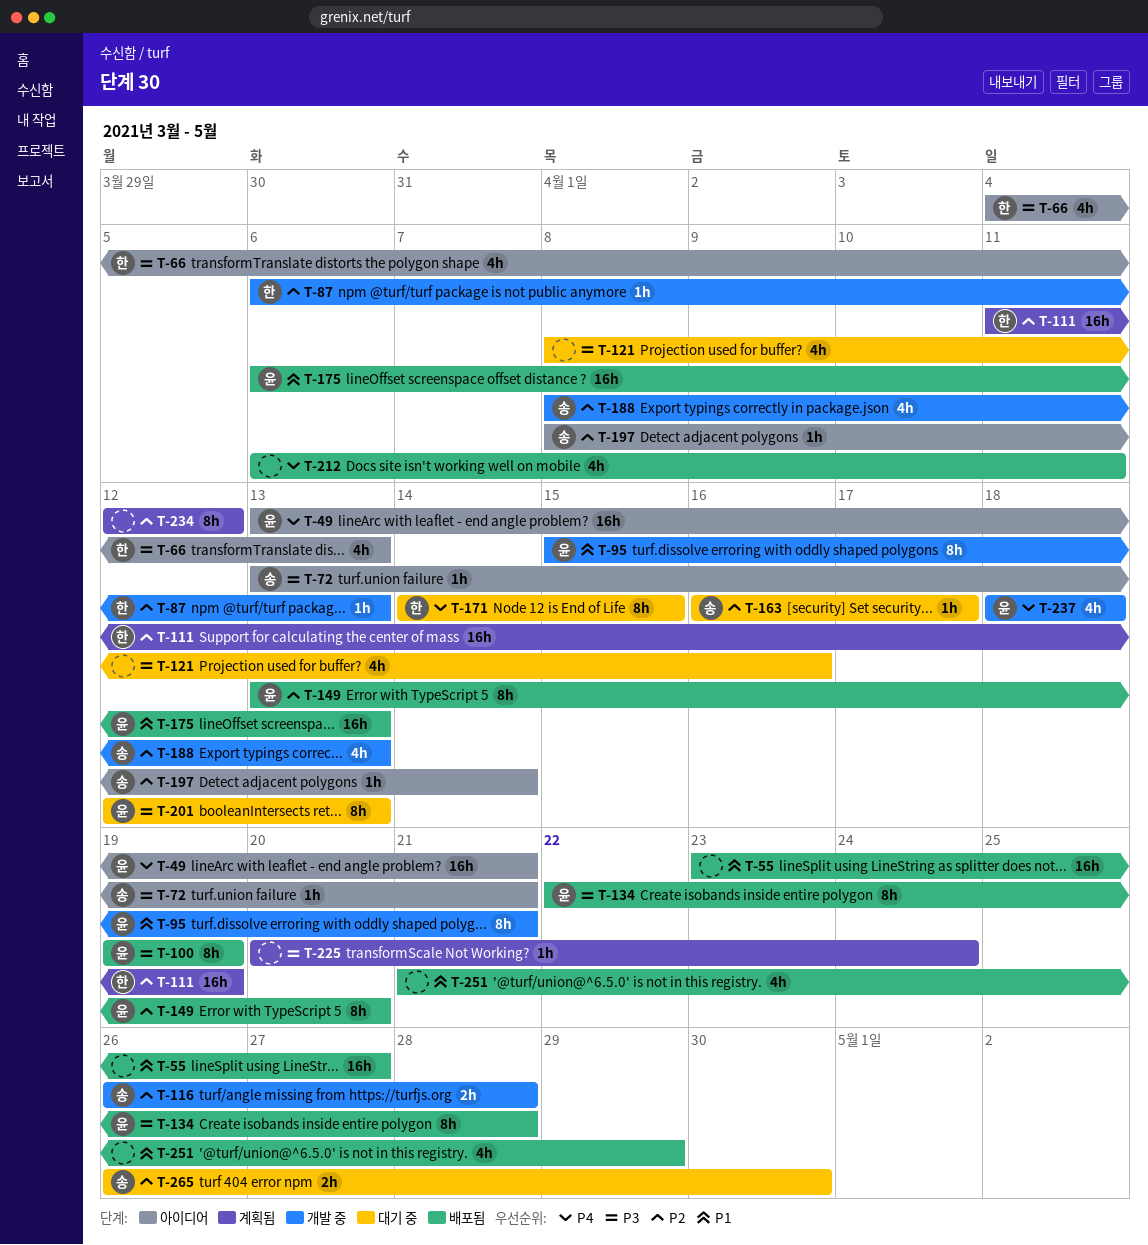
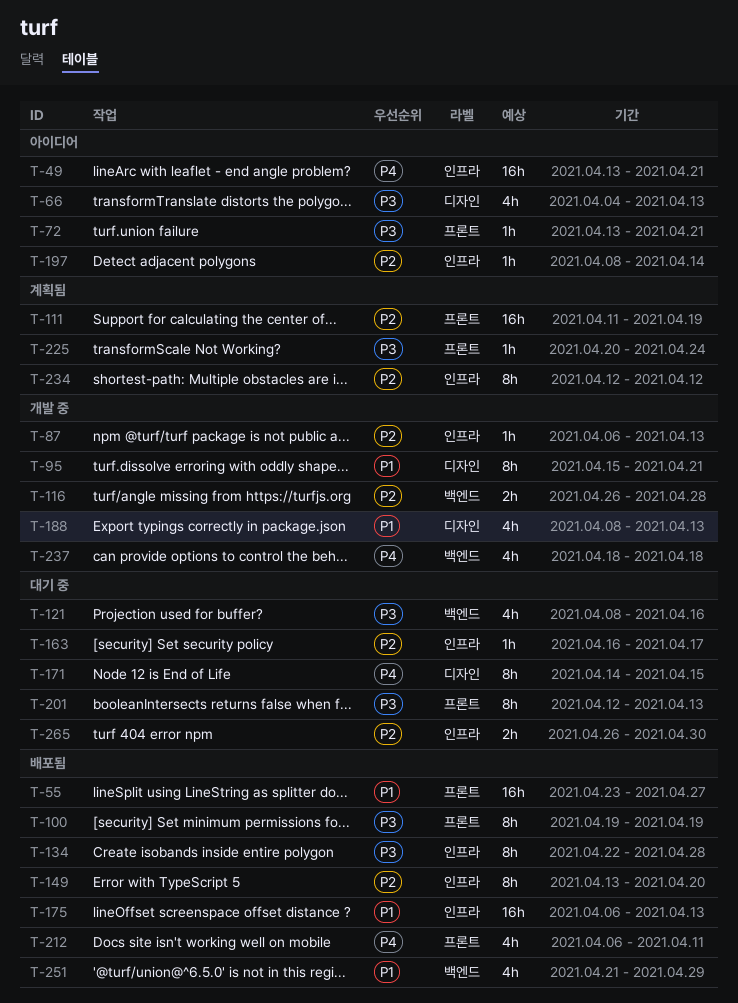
T-188, priority: P2 -> P1

